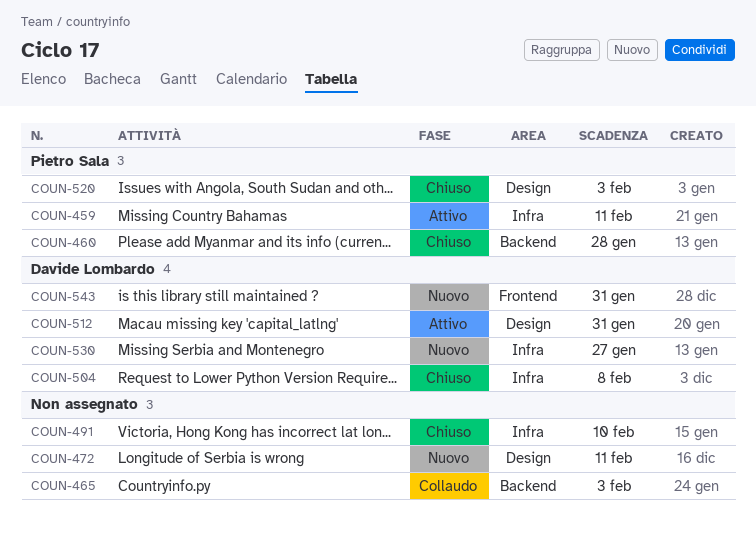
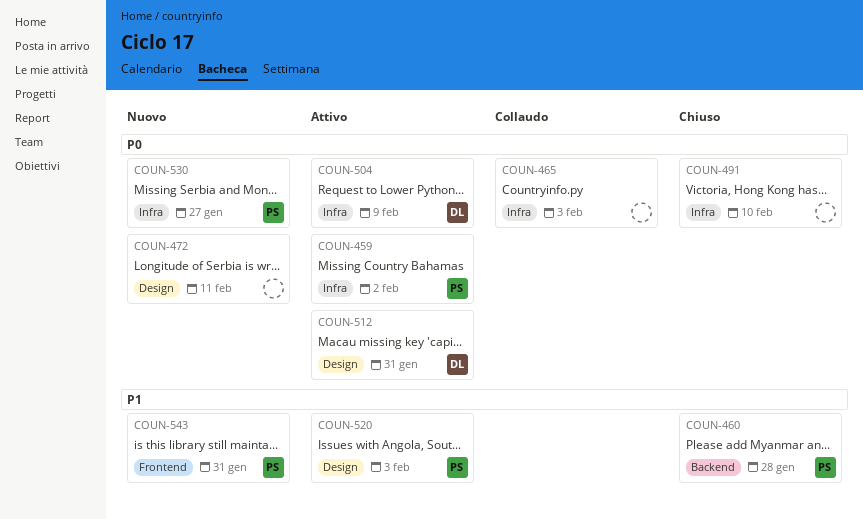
COUN-459, due: Feb 11 -> Feb 2
COUN-465, label: Backend -> Infra
COUN-504, status: Chiuso -> Attivo
COUN-504, due: Feb 8 -> Feb 9
COUN-520, status: Chiuso -> Attivo
COUN-530, owner: Davide Lombardo -> Pietro Sala
COUN-543, owner: Davide Lombardo -> Pietro Sala

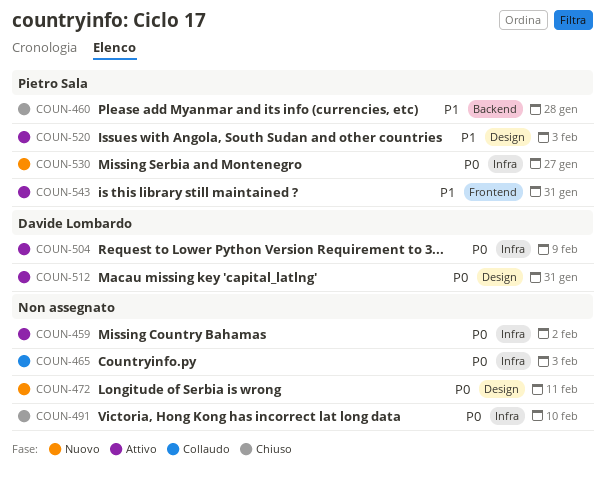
COUN-459, owner: Pietro Sala -> none
COUN-543, status: Nuovo -> Attivo

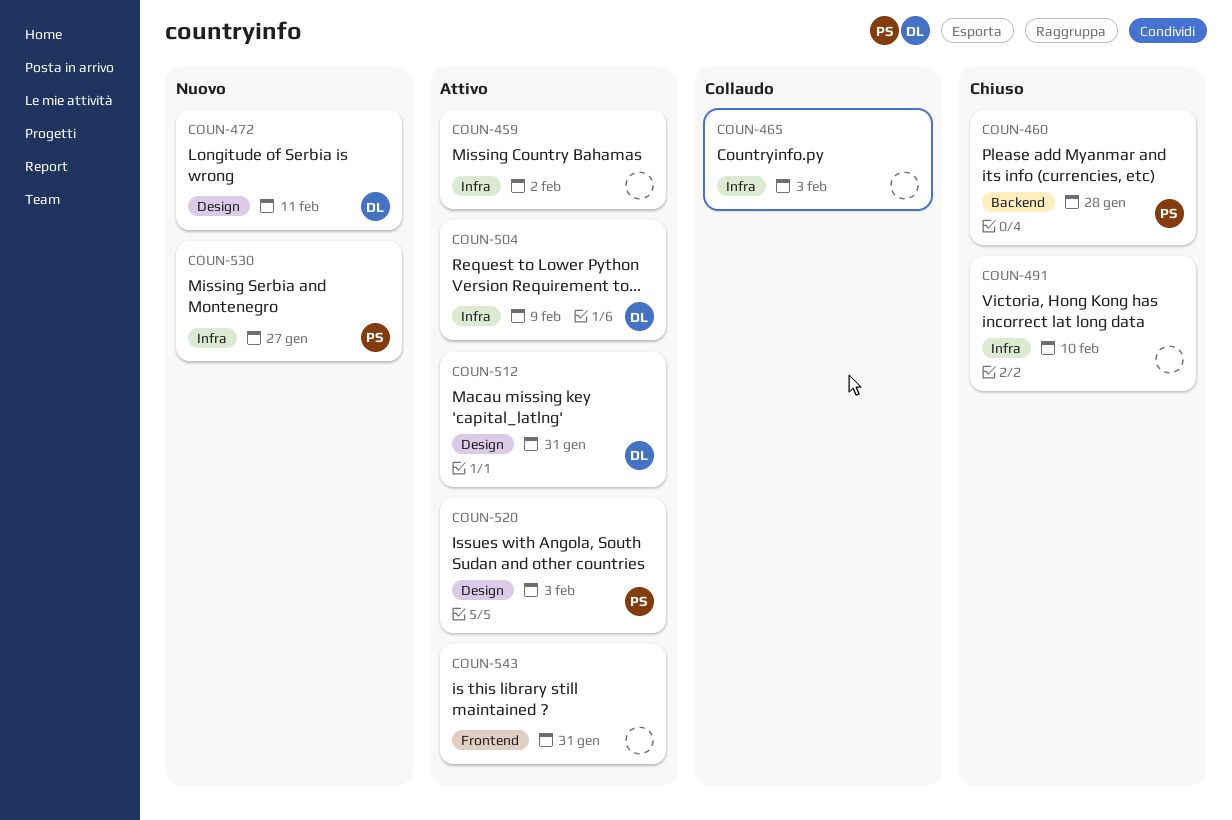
COUN-472, owner: none -> Davide Lombardo
COUN-543, owner: Pietro Sala -> none

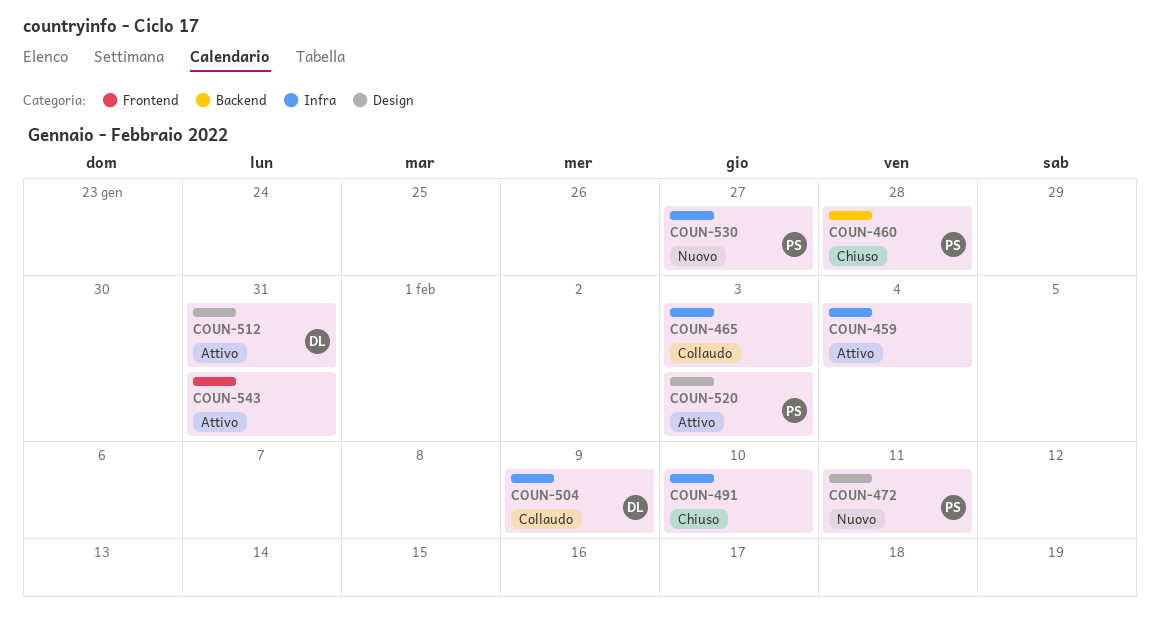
COUN-459, due: Feb 2 -> Feb 4
COUN-472, owner: DL -> PS
COUN-504, status: Attivo -> Collaudo

